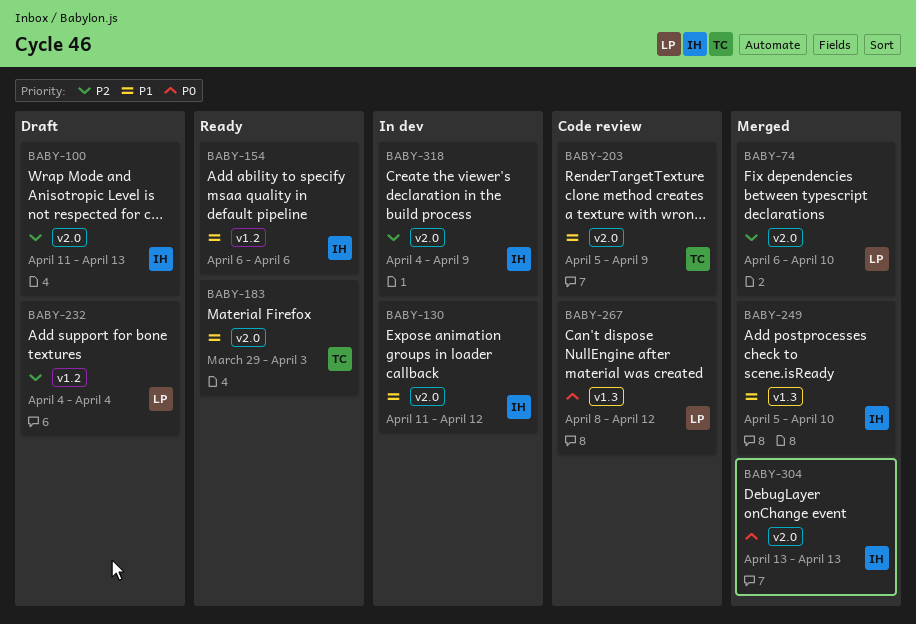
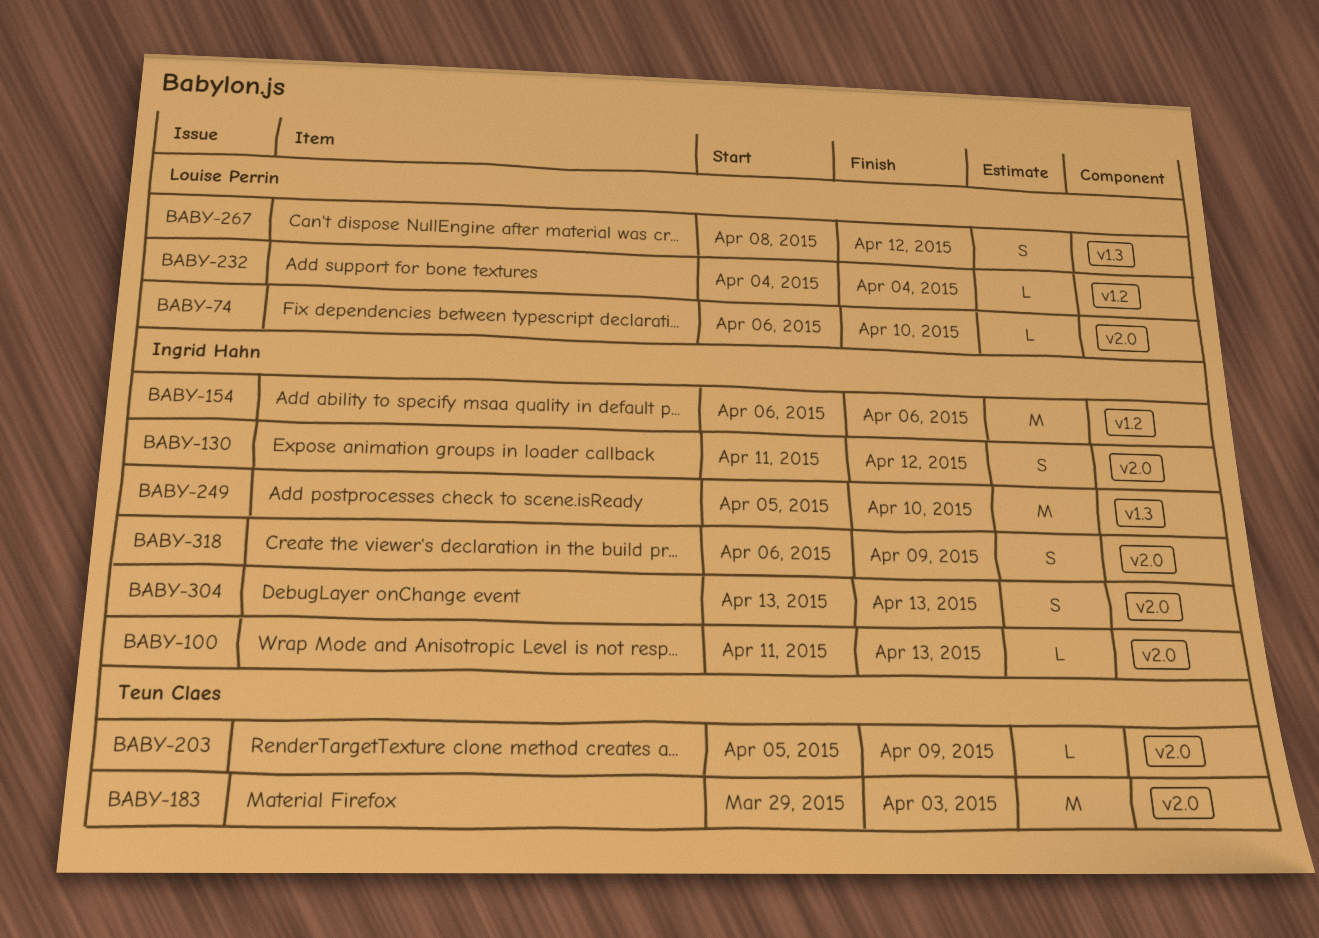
BABY-318, start: Apr 4 -> Apr 6

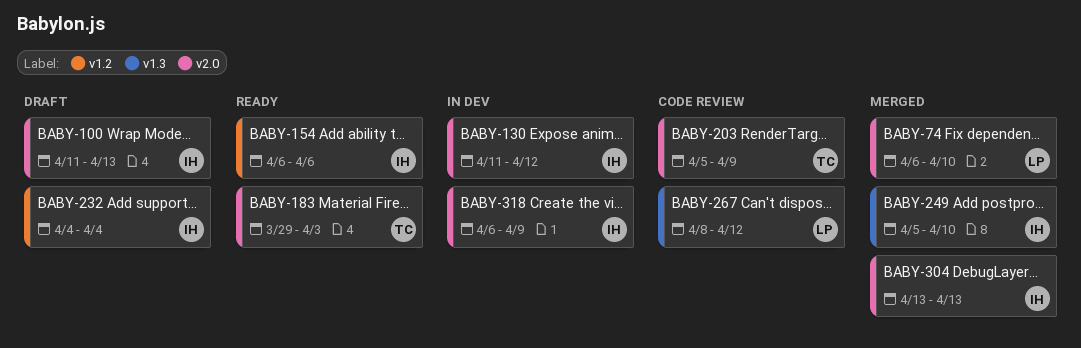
BABY-232, owner: Louise Perrin -> Ingrid Hahn

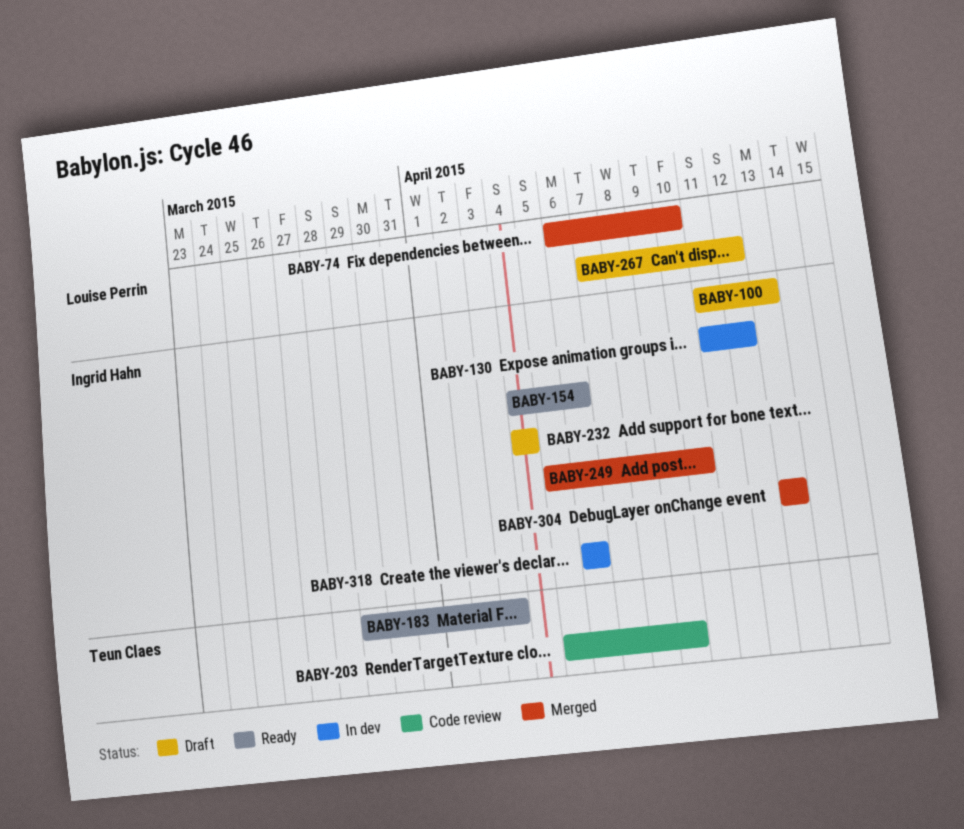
BABY-154, start: Apr 6 -> Apr 4
BABY-267, status: Code review -> Draft
BABY-267, start: Apr 8 -> Apr 7
BABY-318, due: Apr 9 -> Apr 6

